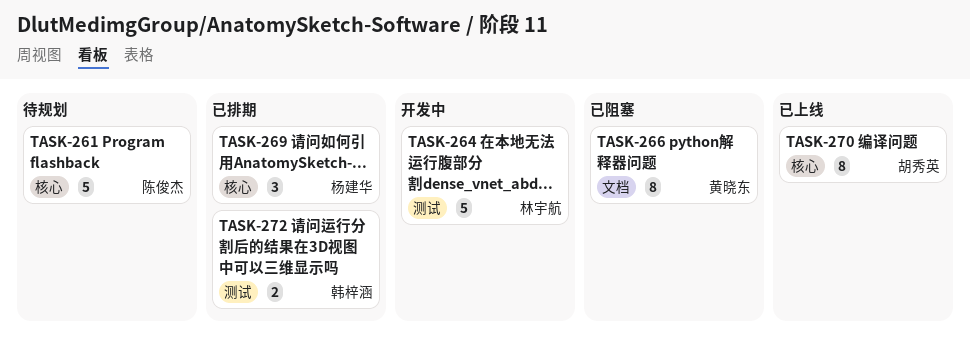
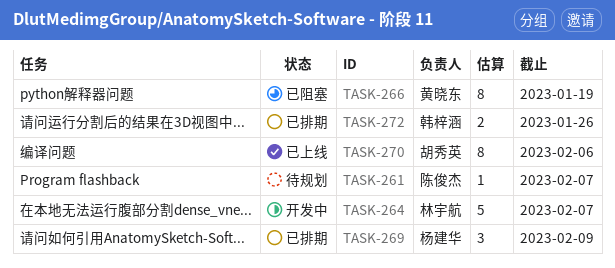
TASK-261, estimate: 5 -> 1

